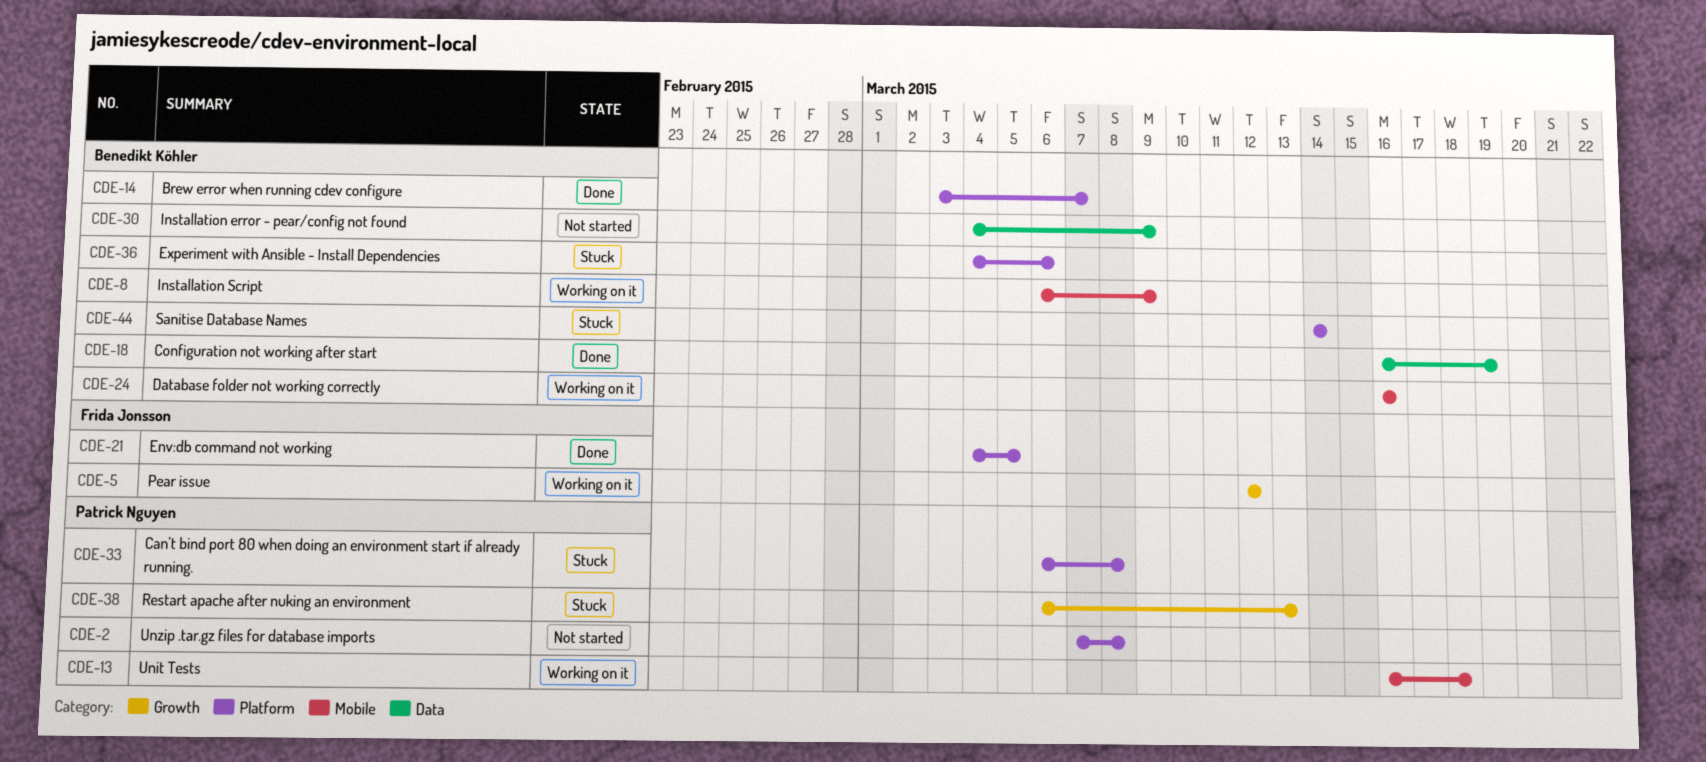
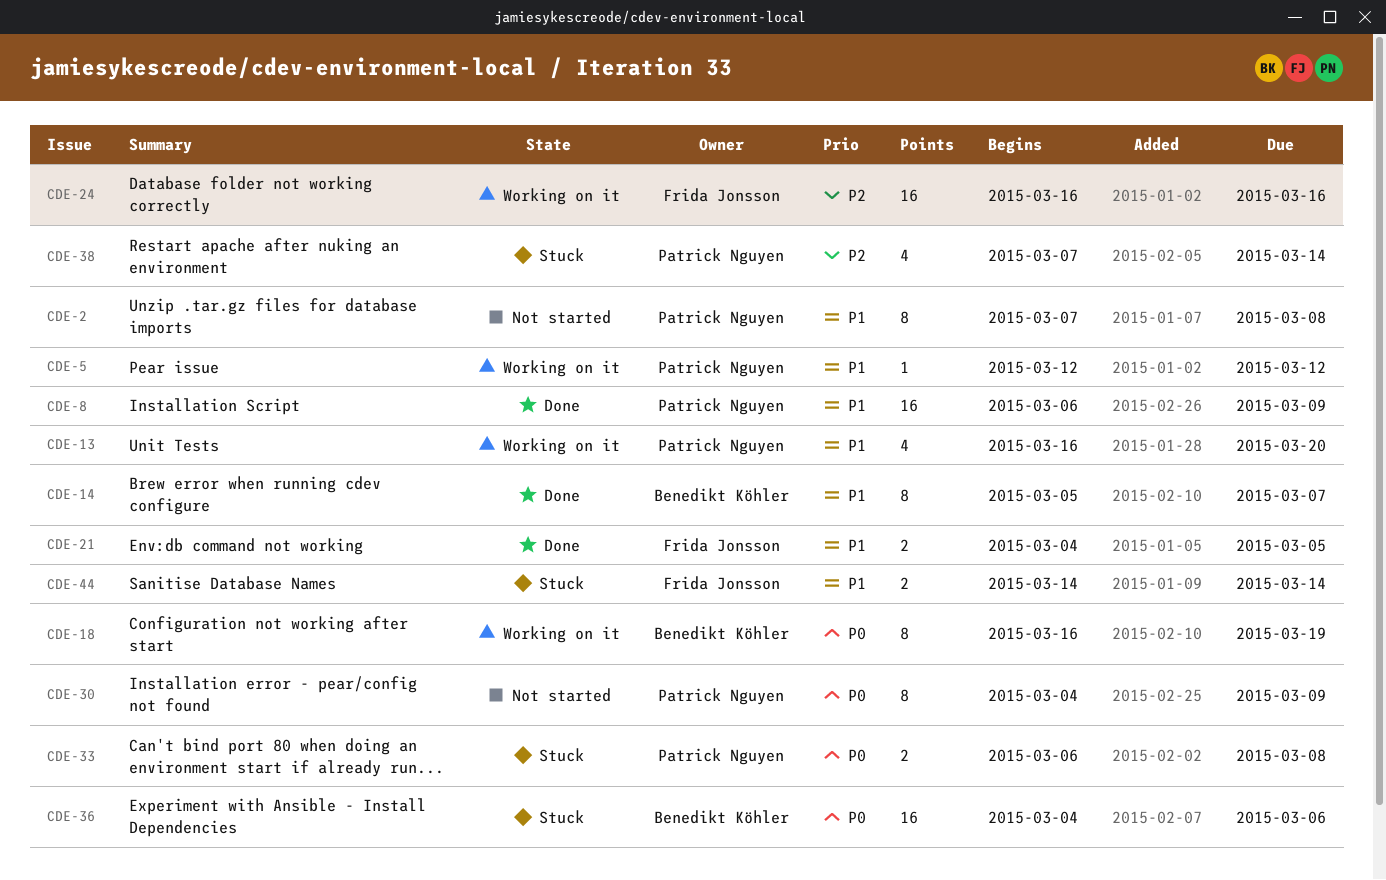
CDE-5, owner: Frida Jonsson -> Patrick Nguyen
CDE-8, status: Working on it -> Done
CDE-8, owner: Benedikt Köhler -> Patrick Nguyen
CDE-13, due: Mar 18 -> Mar 20
CDE-14, start: Mar 3 -> Mar 5
CDE-18, status: Done -> Working on it
CDE-24, owner: Benedikt Köhler -> Frida Jonsson
CDE-30, owner: Benedikt Köhler -> Patrick Nguyen
CDE-38, start: Mar 6 -> Mar 7
CDE-38, due: Mar 13 -> Mar 14
CDE-44, owner: Benedikt Köhler -> Frida Jonsson

